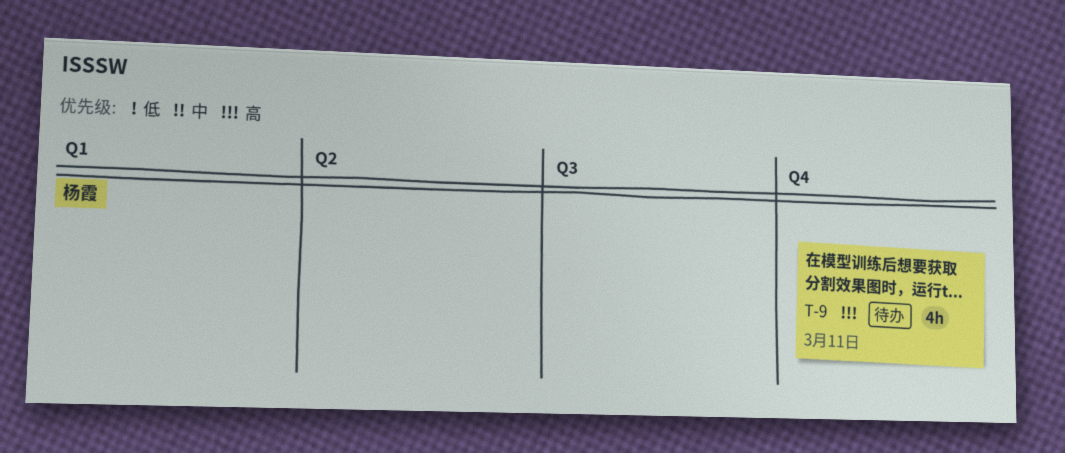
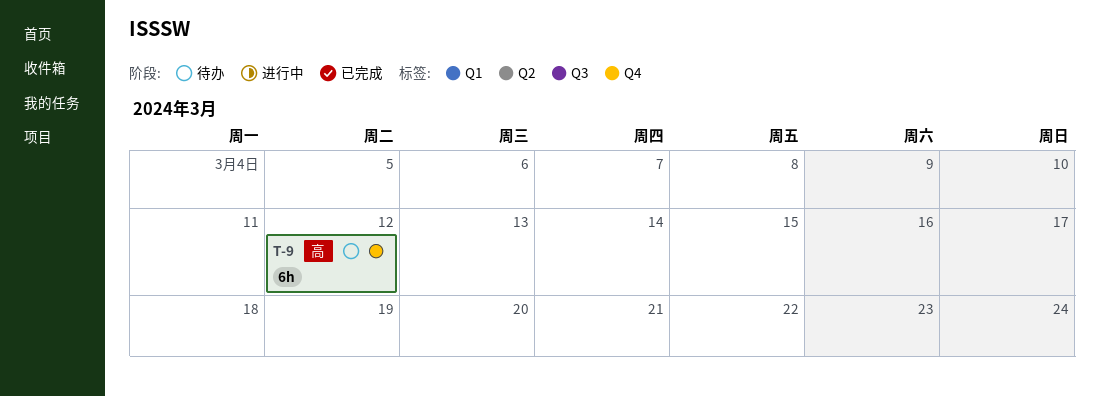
T-9, estimate: 4h -> 6h
T-9, due: Mar 11 -> Mar 12

